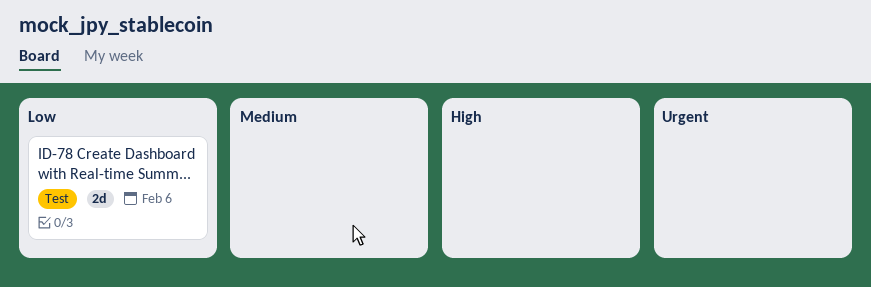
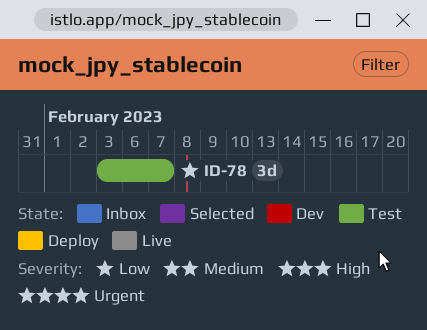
ID-78, estimate: 2d -> 3d
ID-78, due: Feb 6 -> Feb 7

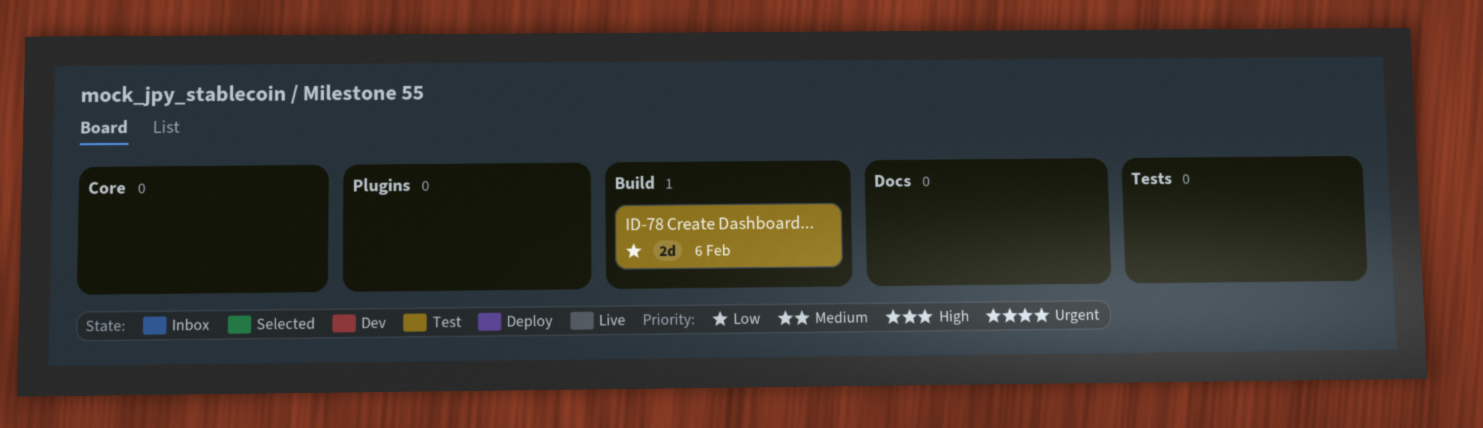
ID-78, estimate: 3d -> 2d
ID-78, due: Feb 7 -> Feb 6

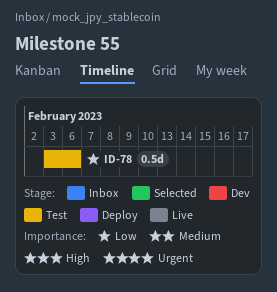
ID-78, estimate: 2d -> 0.5d

